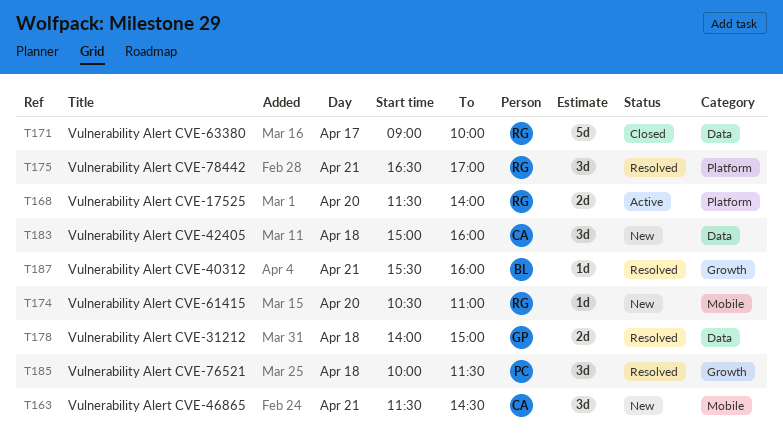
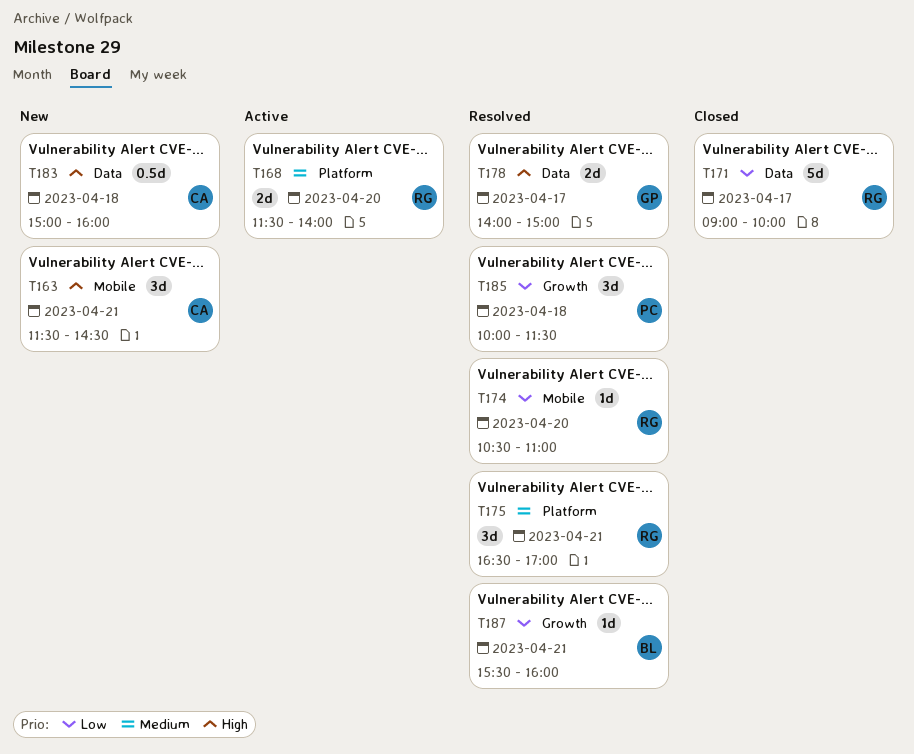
T174, status: New -> Resolved
T178, day: Apr 18 -> Apr 17
T183, estimate: 3d -> 0.5d

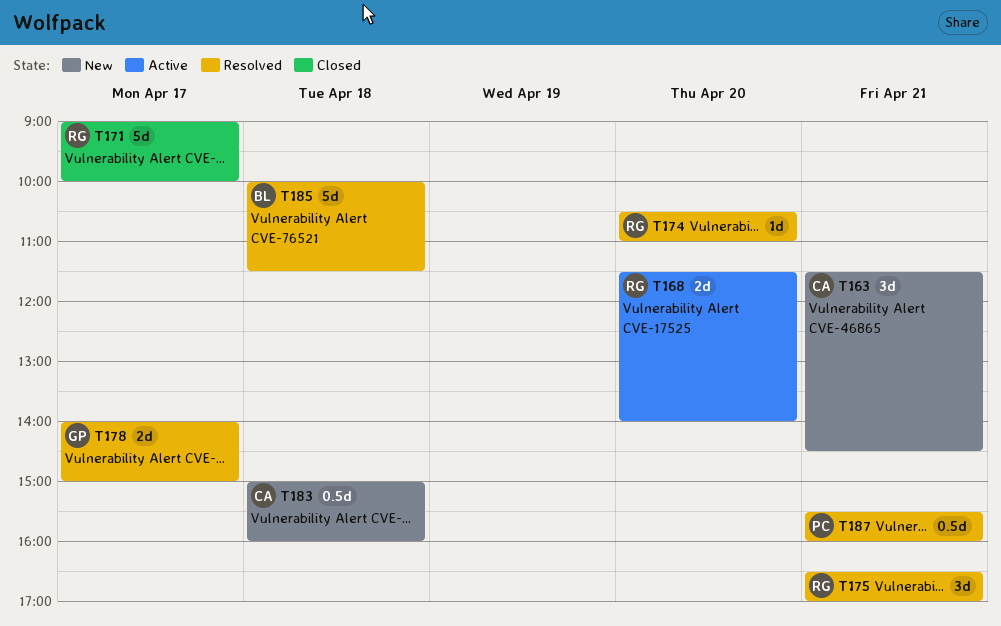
T185, owner: PC -> BL
T185, estimate: 3d -> 5d
T187, owner: BL -> PC
T187, estimate: 1d -> 0.5d

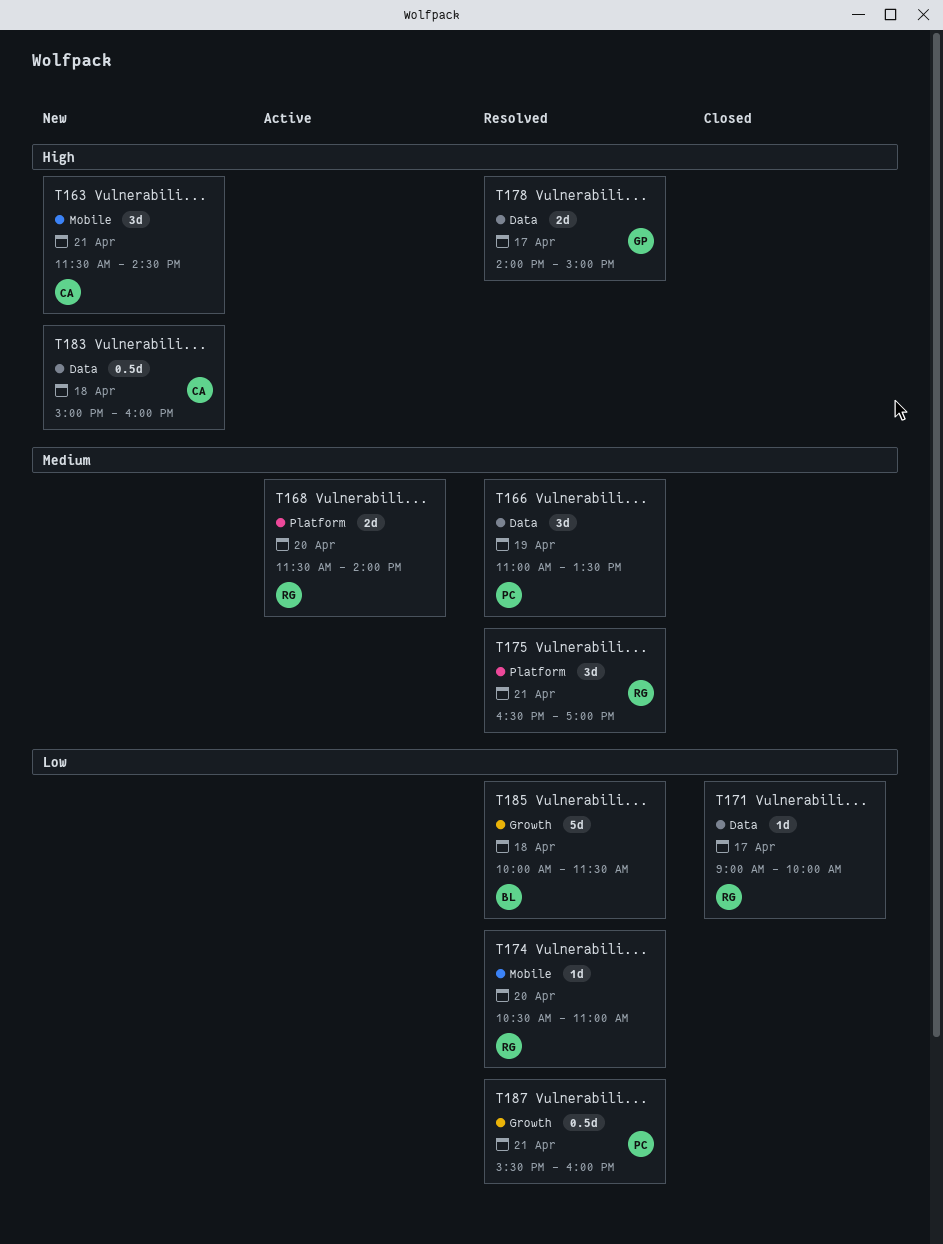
T166: none -> present
T171, estimate: 5d -> 1d

